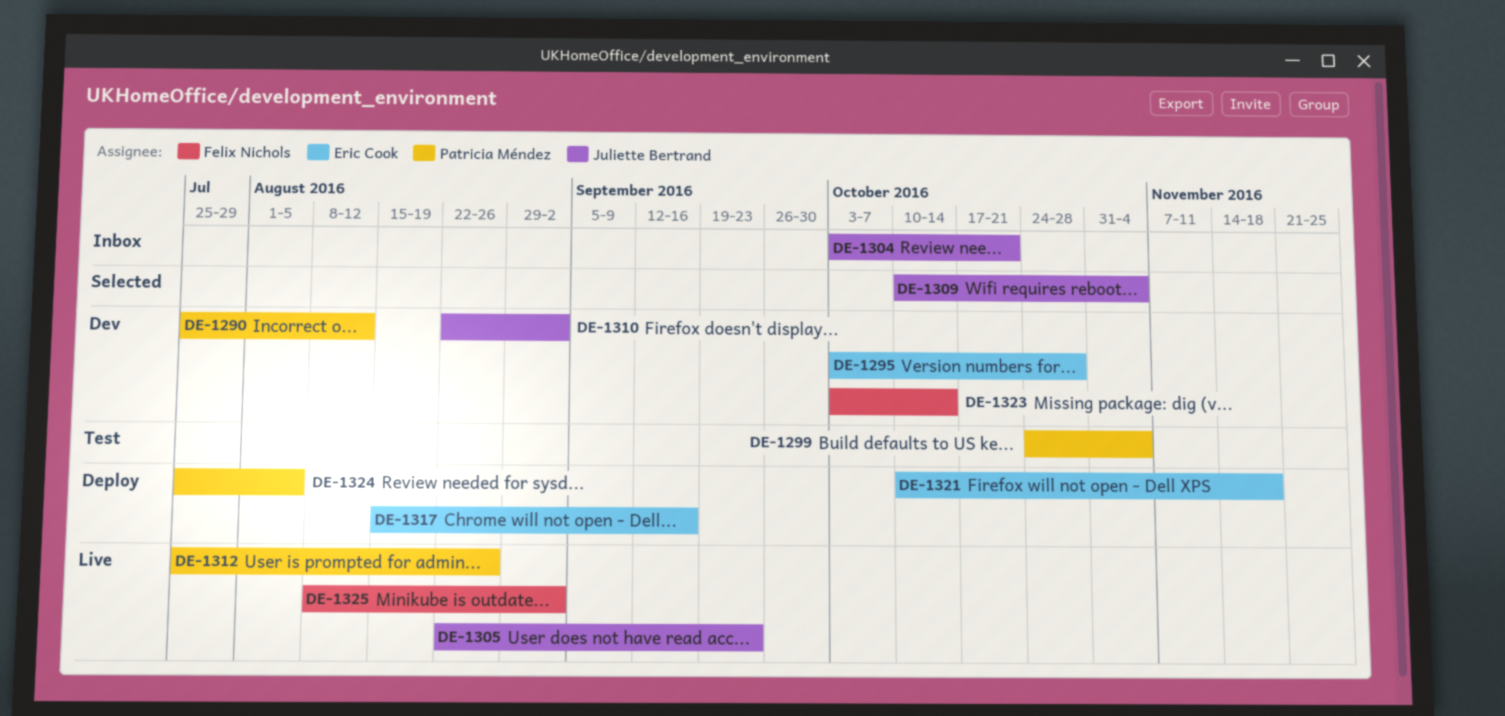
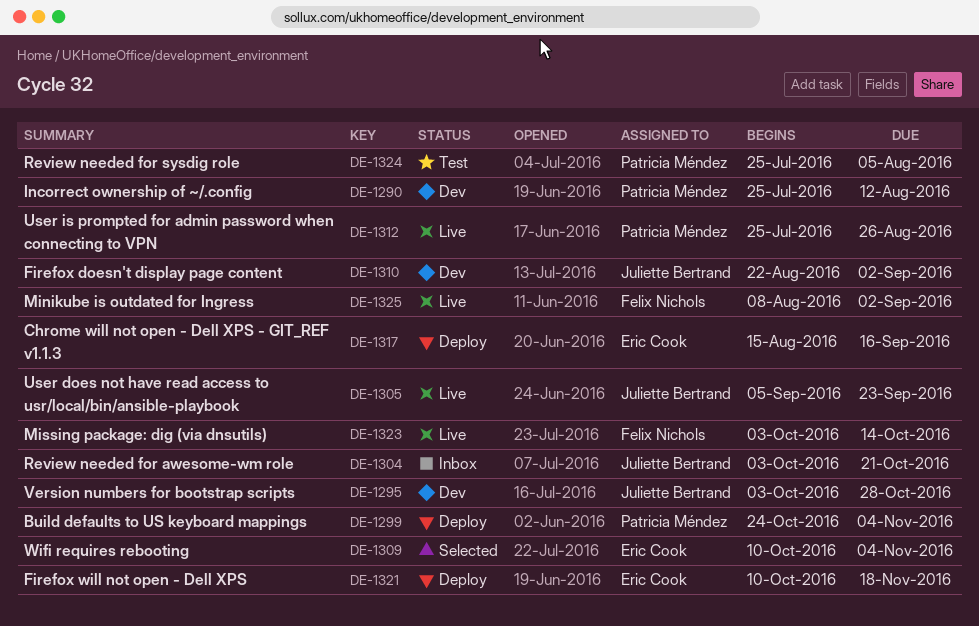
DE-1295, owner: Eric Cook -> Juliette Bertrand
DE-1299, status: Test -> Deploy
DE-1305, start: Aug 22 -> Sep 5
DE-1309, owner: Juliette Bertrand -> Eric Cook
DE-1323, status: Dev -> Live
DE-1324, status: Deploy -> Test

